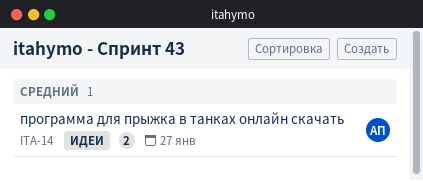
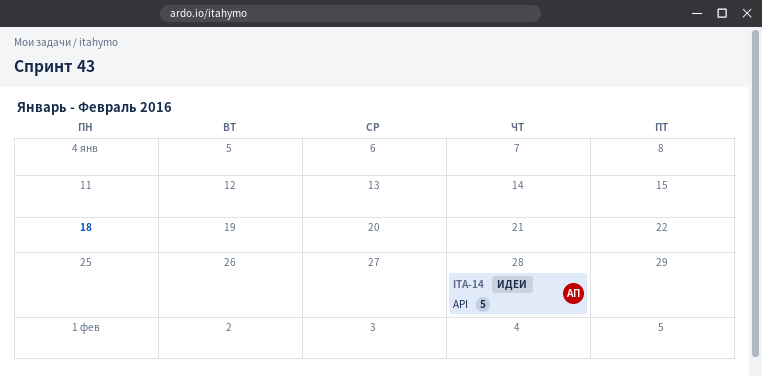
ITA-14, estimate: 2 -> 5
ITA-14, due: Jan 27 -> Jan 28

